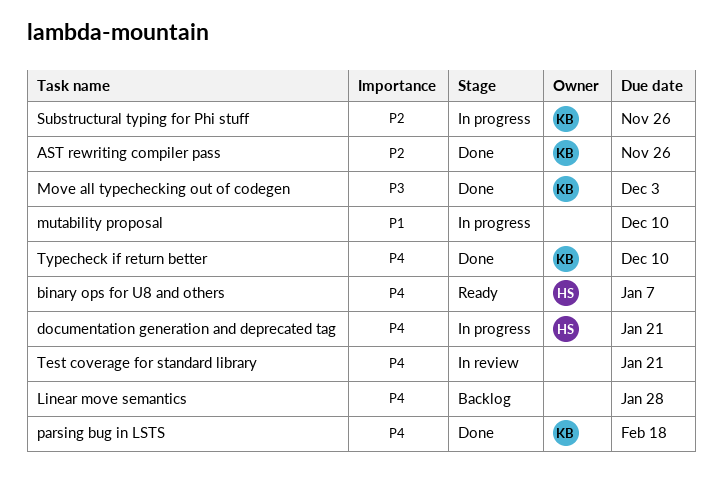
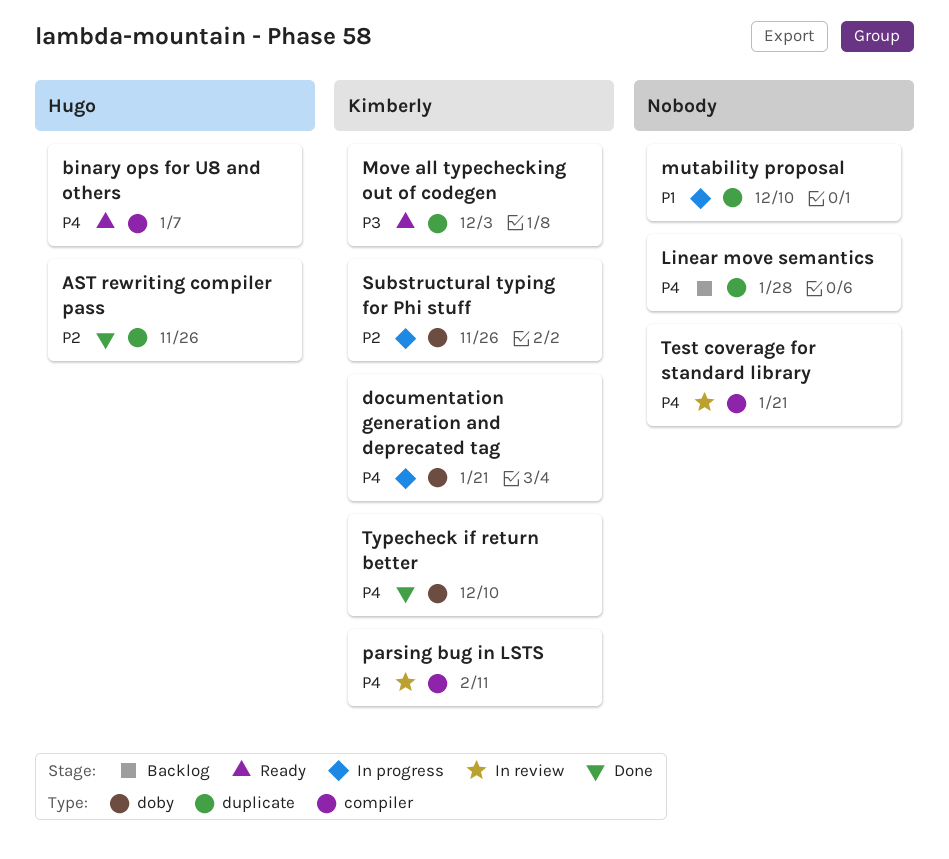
AST rewriting compiler pass, owner: Kimberly -> Hugo
documentation generation and deprecated tag, owner: Hugo -> Kimberly
Move all typechecking out of codegen, status: Done -> Ready
parsing bug in LSTS, status: Done -> In review
parsing bug in LSTS, due: Feb 18 -> Feb 11

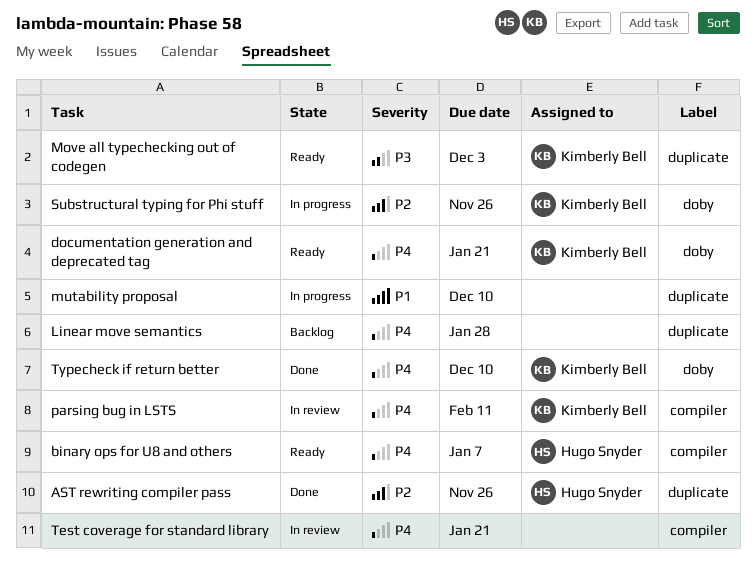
documentation generation and deprecated tag, status: In progress -> Ready

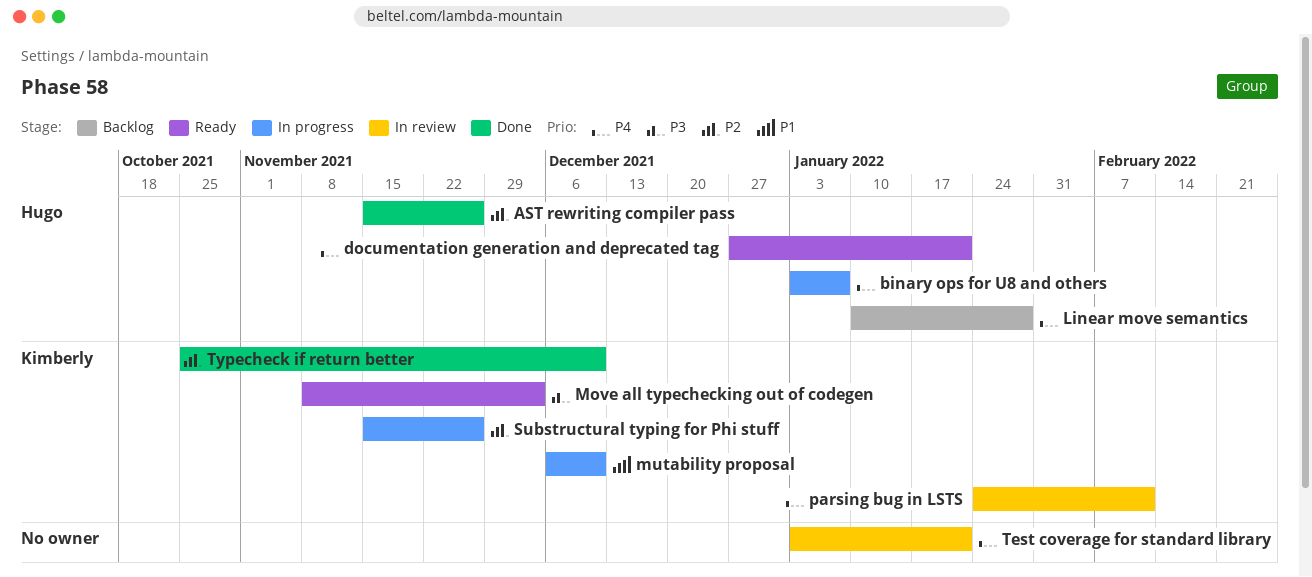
binary ops for U8 and others, status: Ready -> In progress
documentation generation and deprecated tag, owner: Kimberly Bell -> Hugo Snyder
Linear move semantics, owner: none -> Hugo Snyder
mutability proposal, owner: none -> Kimberly Bell
Typecheck if return better, priority: P4 -> P2

